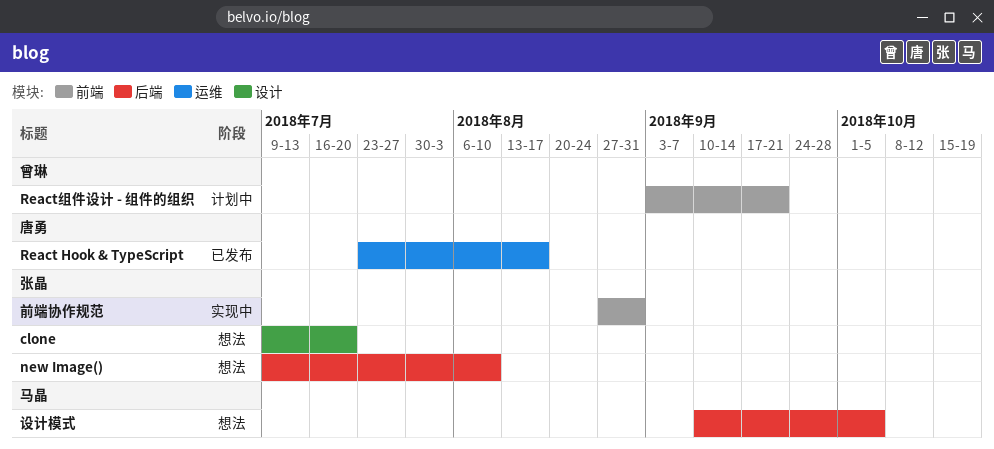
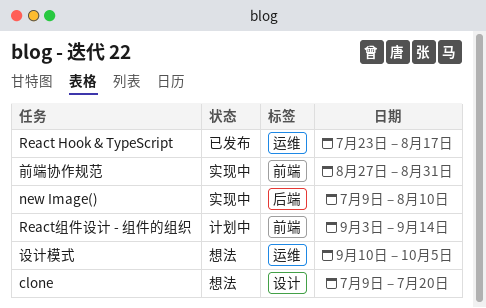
new Image(), status: 想法 -> 实现中
React组件设计 - 组件的组织, due: Sep 21 -> Sep 14
设计模式, label: 后端 -> 运维

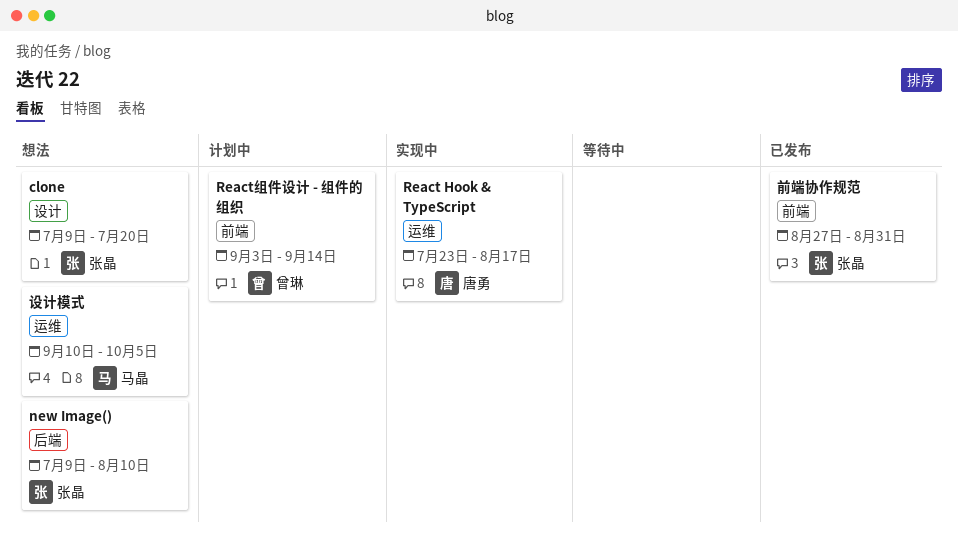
new Image(), status: 实现中 -> 想法
React Hook & TypeScript, status: 已发布 -> 实现中
前端协作规范, status: 实现中 -> 已发布

